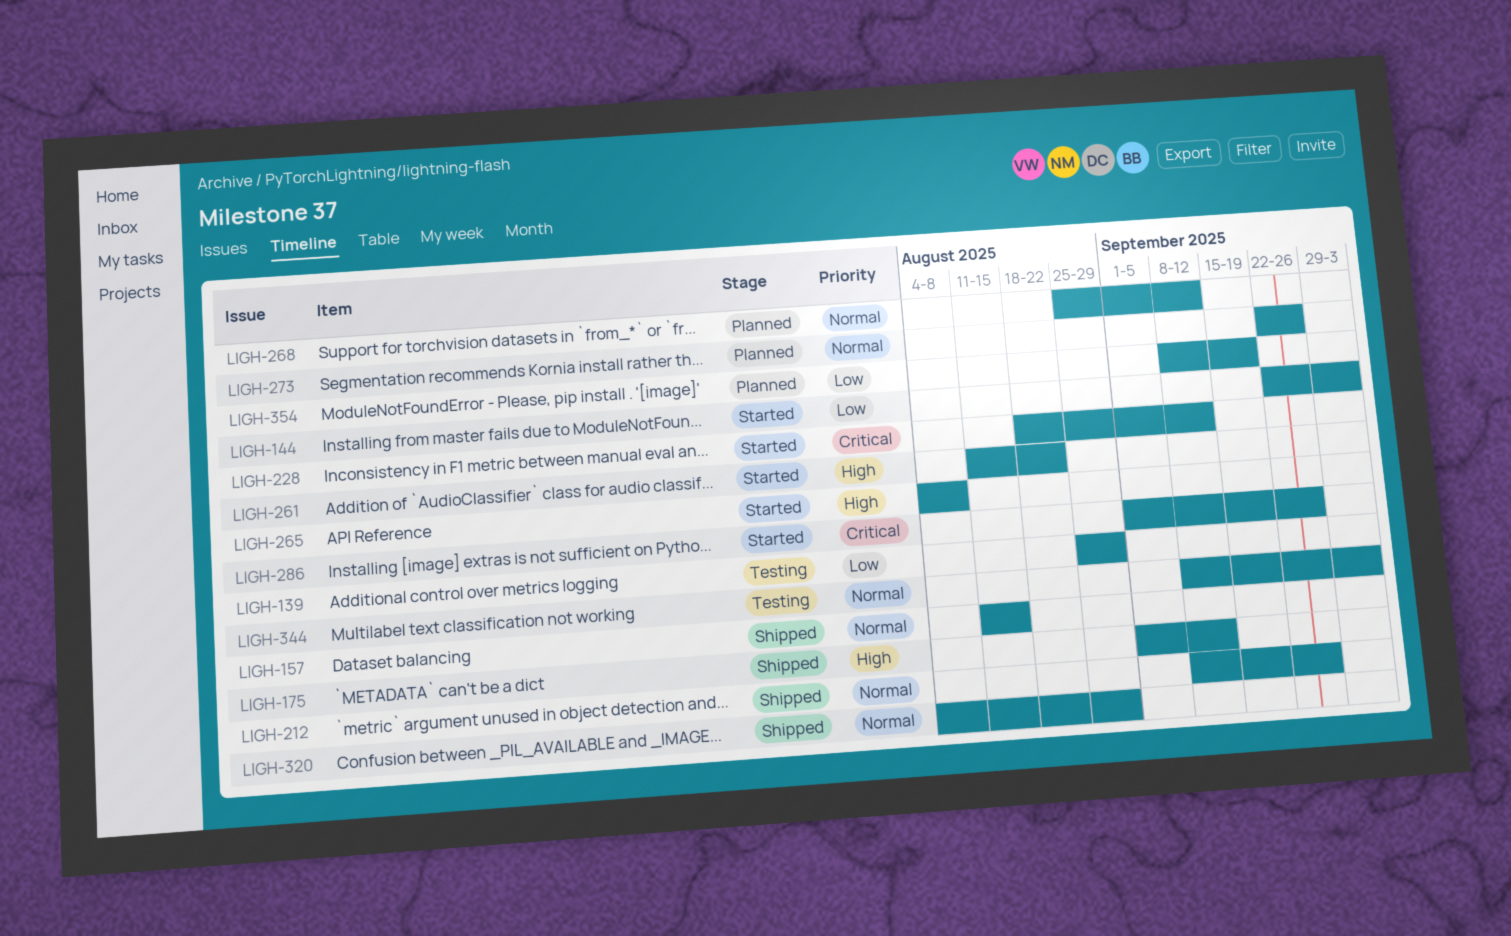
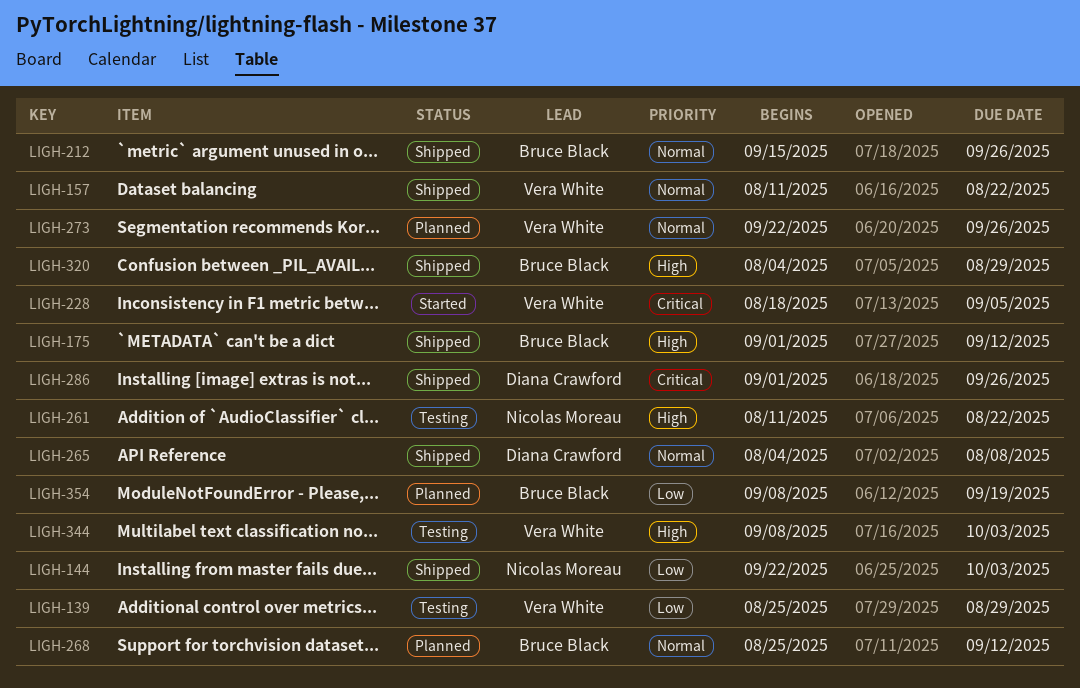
LIGH-144, status: Started -> Shipped
LIGH-157, due: Aug 15 -> Aug 22
LIGH-212, start: Sep 8 -> Sep 15
LIGH-228, due: Sep 12 -> Sep 5
LIGH-261, status: Started -> Testing
LIGH-265, status: Started -> Shipped
LIGH-265, priority: High -> Normal
LIGH-286, status: Started -> Shipped
LIGH-320, priority: Normal -> High
LIGH-344, priority: Normal -> High

